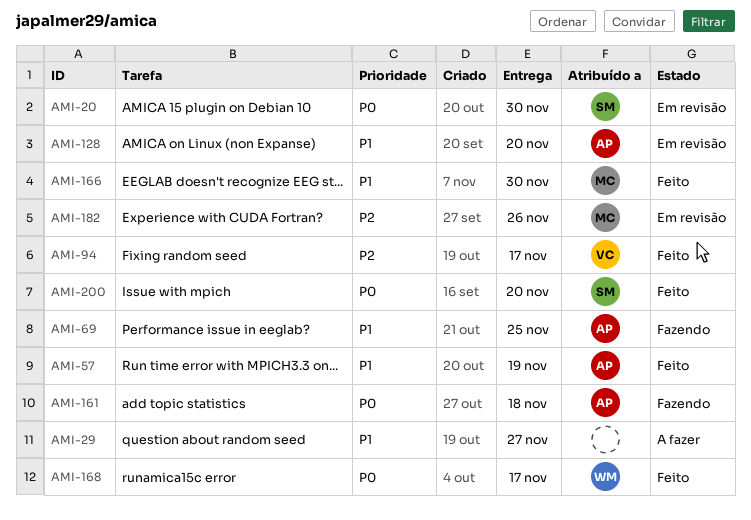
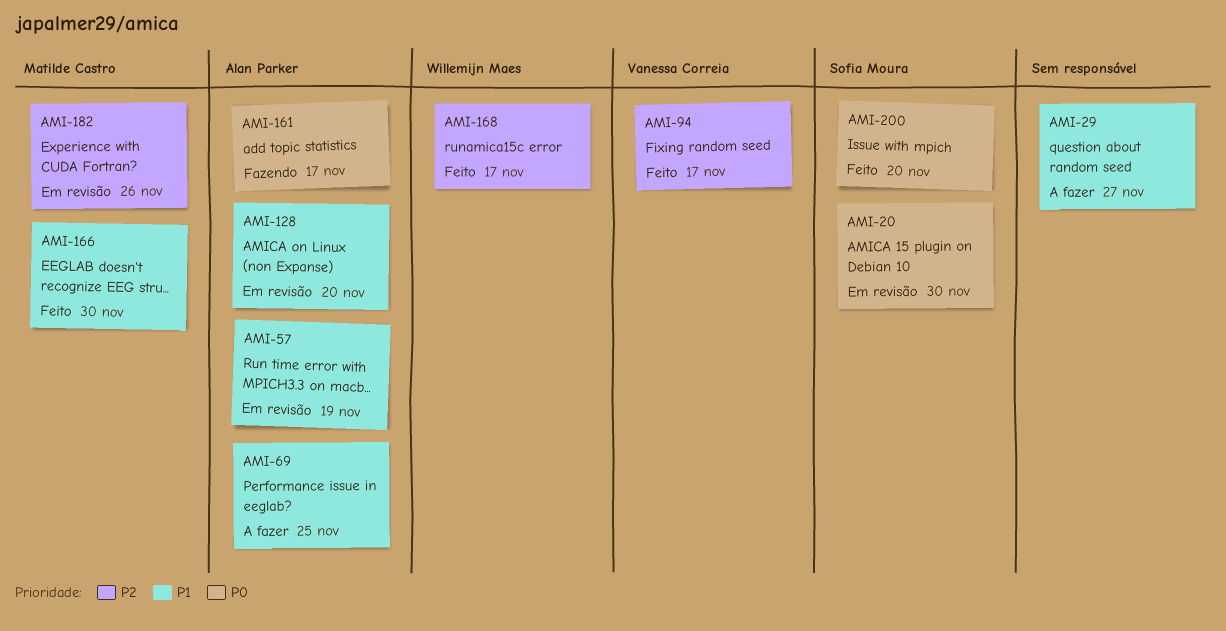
AMI-57, status: Feito -> Em revisão
AMI-69, status: Fazendo -> A fazer
AMI-161, due: Nov 18 -> Nov 17
AMI-168, priority: P0 -> P2

